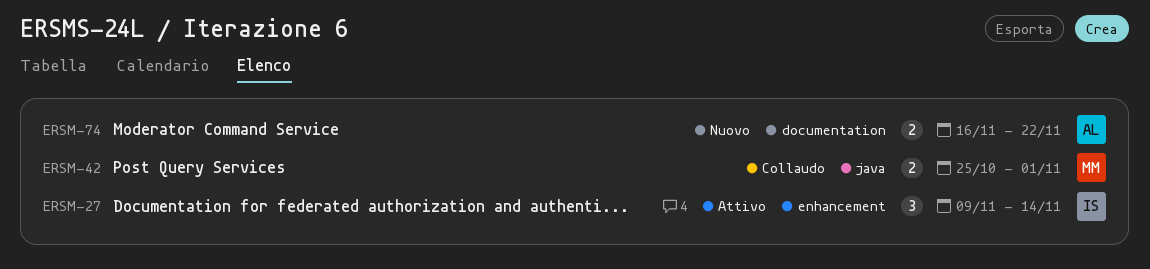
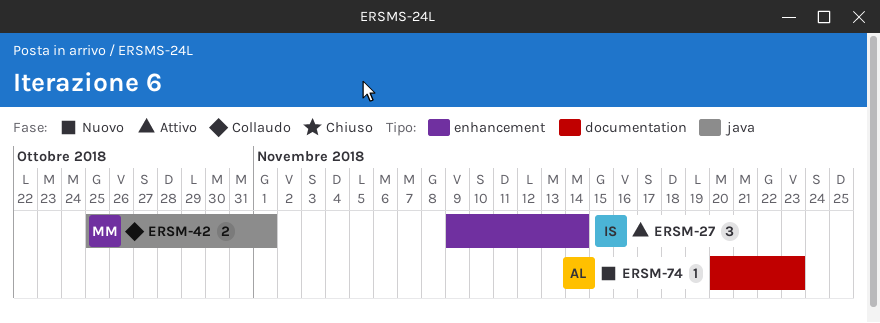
ERSM-74, estimate: 2 -> 1
ERSM-74, start: Nov 16 -> Nov 20
ERSM-74, due: Nov 22 -> Nov 23

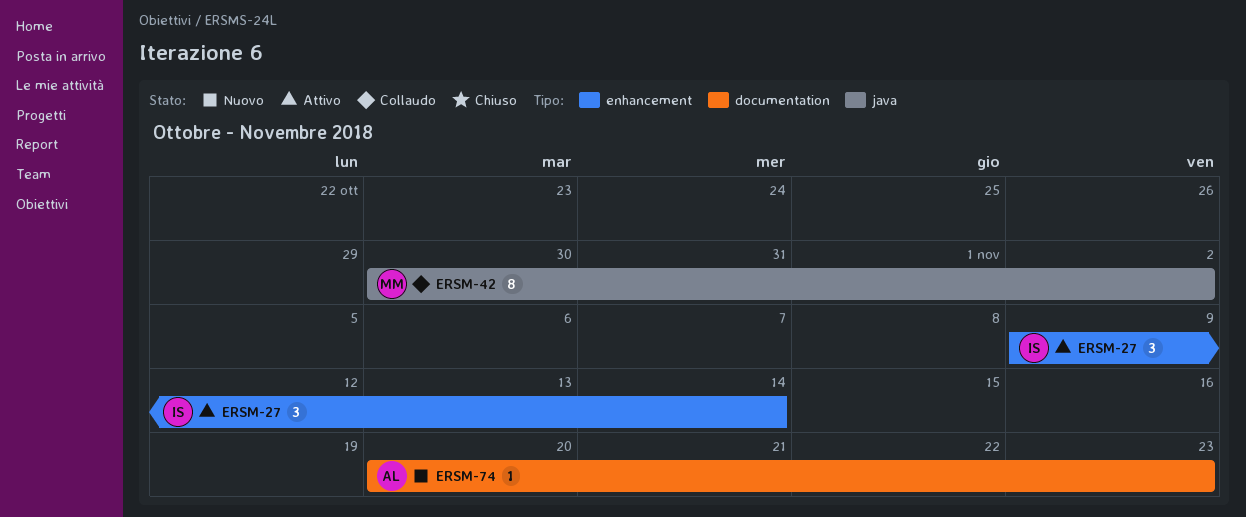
ERSM-42, estimate: 2 -> 8
ERSM-42, start: Oct 25 -> Oct 30
ERSM-42, due: Nov 1 -> Nov 2

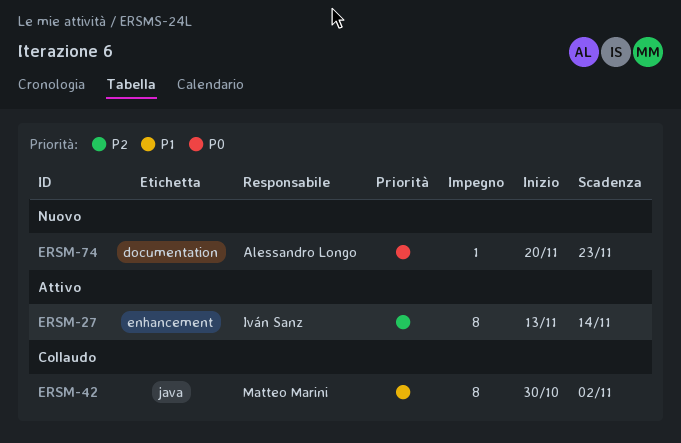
ERSM-27, estimate: 3 -> 8
ERSM-27, start: Nov 9 -> Nov 13

